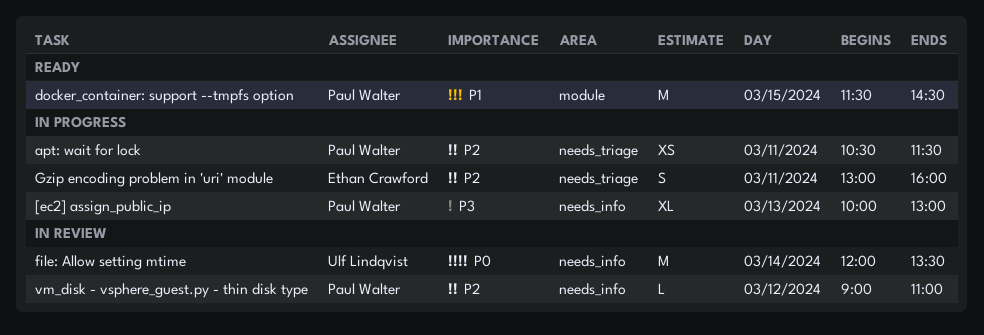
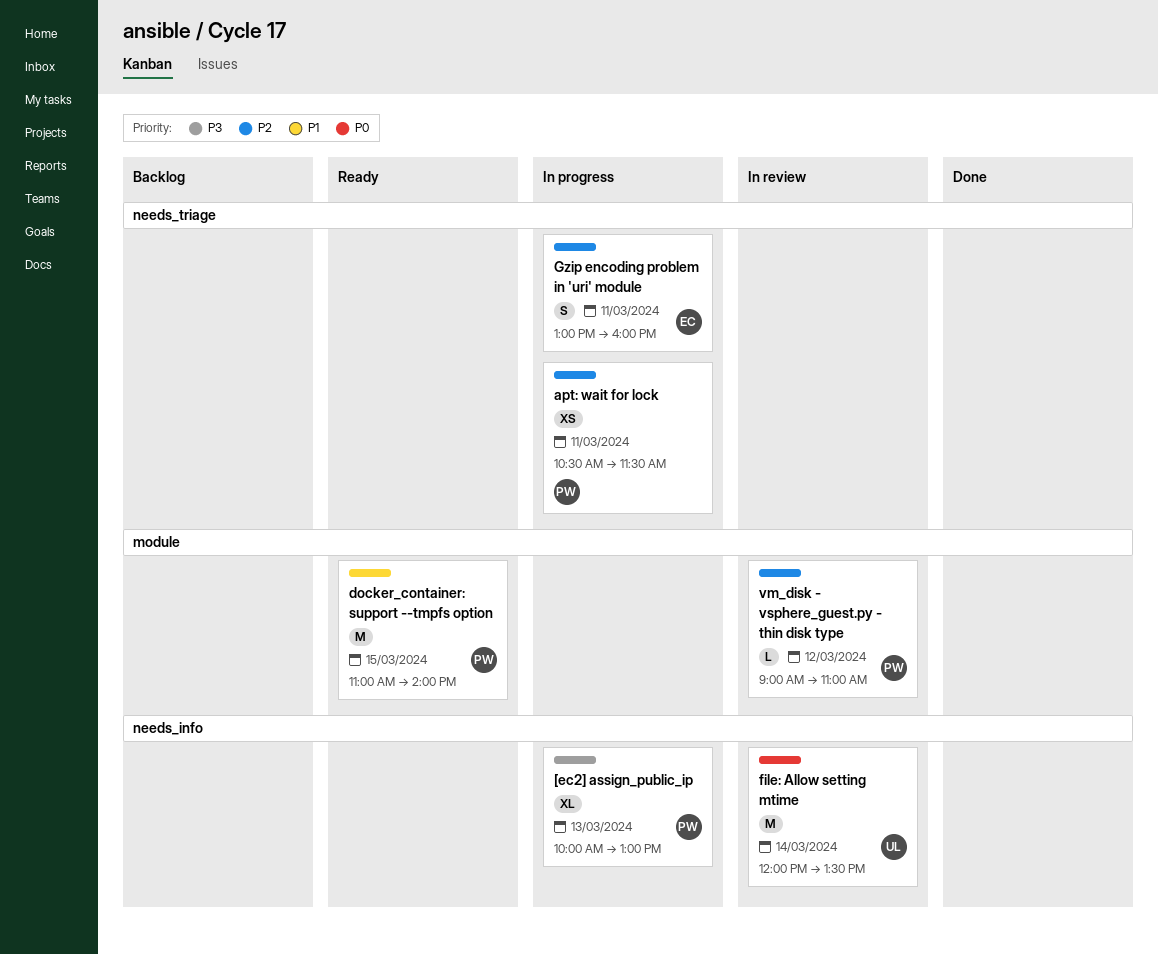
docker_container: support --tmpfs option, begins: 11:30 -> 11:00
docker_container: support --tmpfs option, ends: 14:30 -> 14:00
vm_disk - vsphere_guest.py - thin disk type, label: needs_info -> module

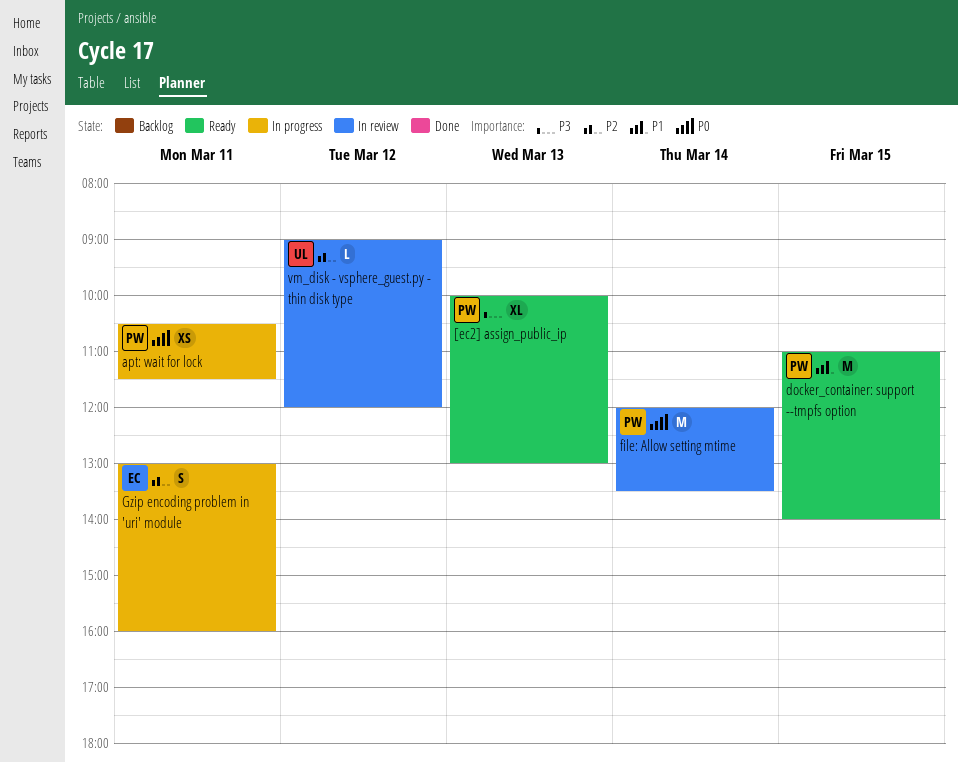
[ec2] assign_public_ip, status: In progress -> Ready
apt: wait for lock, priority: P2 -> P0
file: Allow setting mtime, owner: UL -> PW
vm_disk - vsphere_guest.py - thin disk type, owner: PW -> UL
vm_disk - vsphere_guest.py - thin disk type, ends: 11:00 -> 12:00

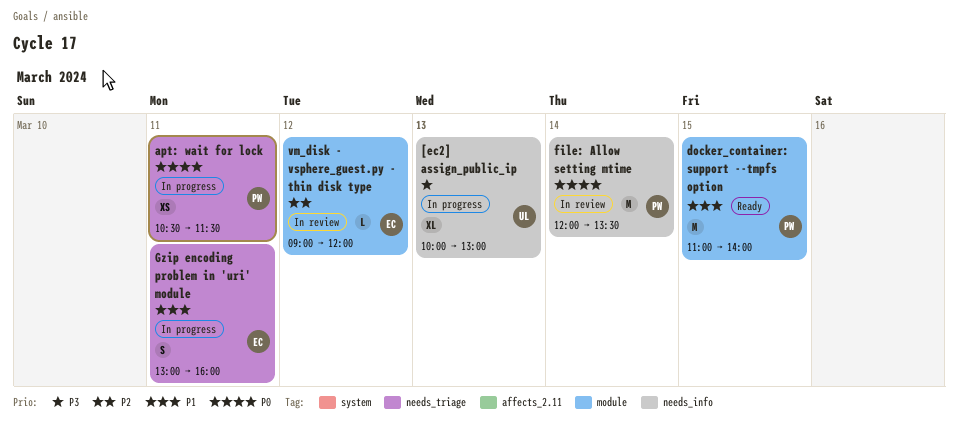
[ec2] assign_public_ip, status: Ready -> In progress
[ec2] assign_public_ip, owner: PW -> UL
Gzip encoding problem in 'uri' module, priority: P2 -> P1
vm_disk - vsphere_guest.py - thin disk type, owner: UL -> EC

